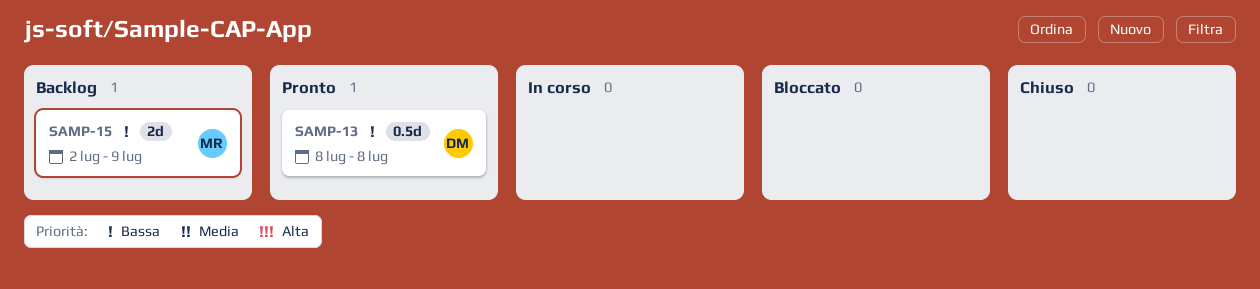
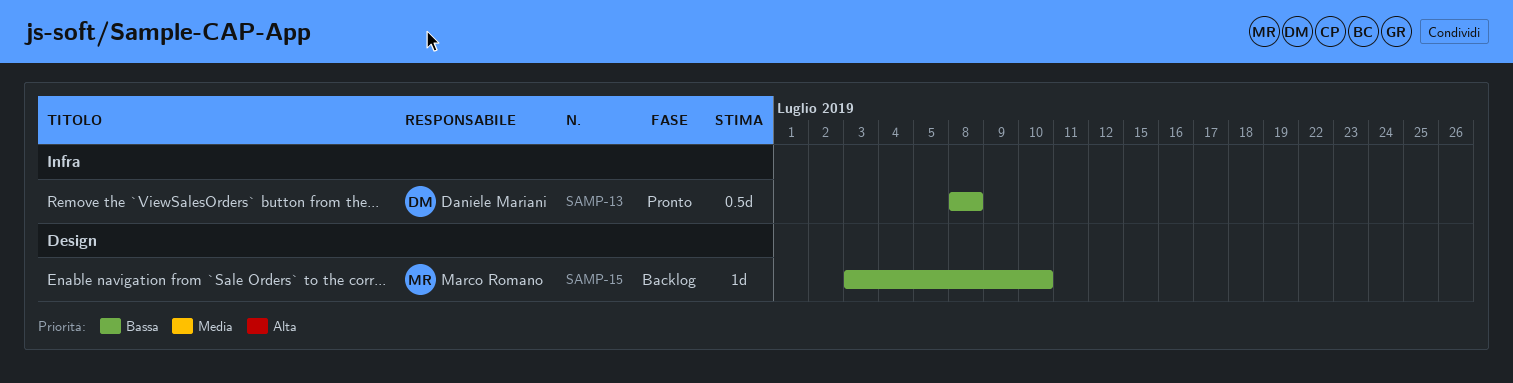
SAMP-15, estimate: 2d -> 1d
SAMP-15, start: Jul 2 -> Jul 3
SAMP-15, due: Jul 9 -> Jul 10

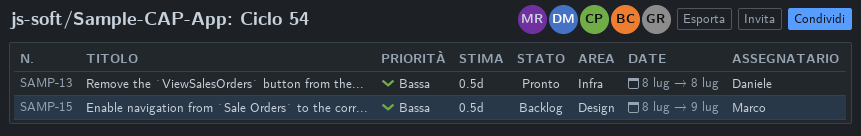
SAMP-15, estimate: 1d -> 0.5d
SAMP-15, start: Jul 3 -> Jul 8
SAMP-15, due: Jul 10 -> Jul 9

